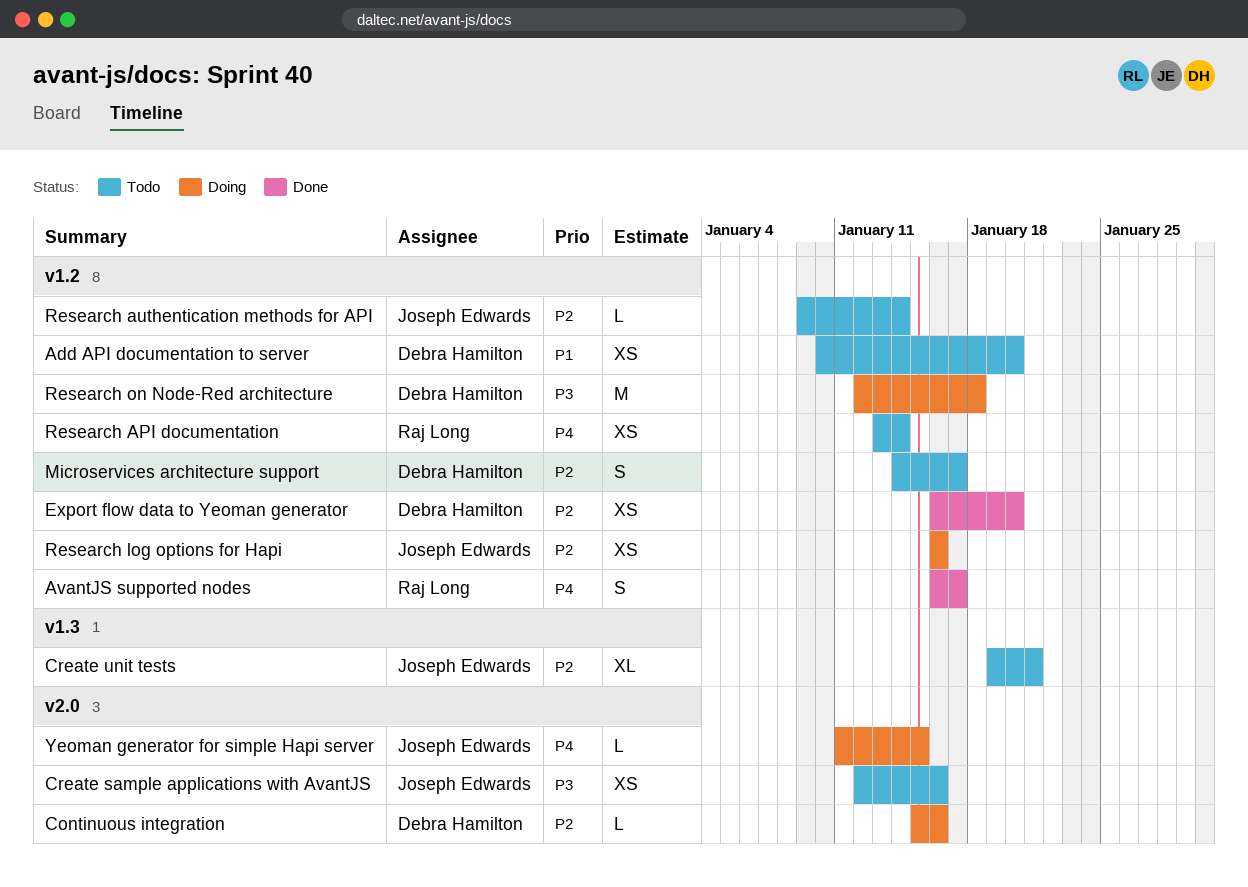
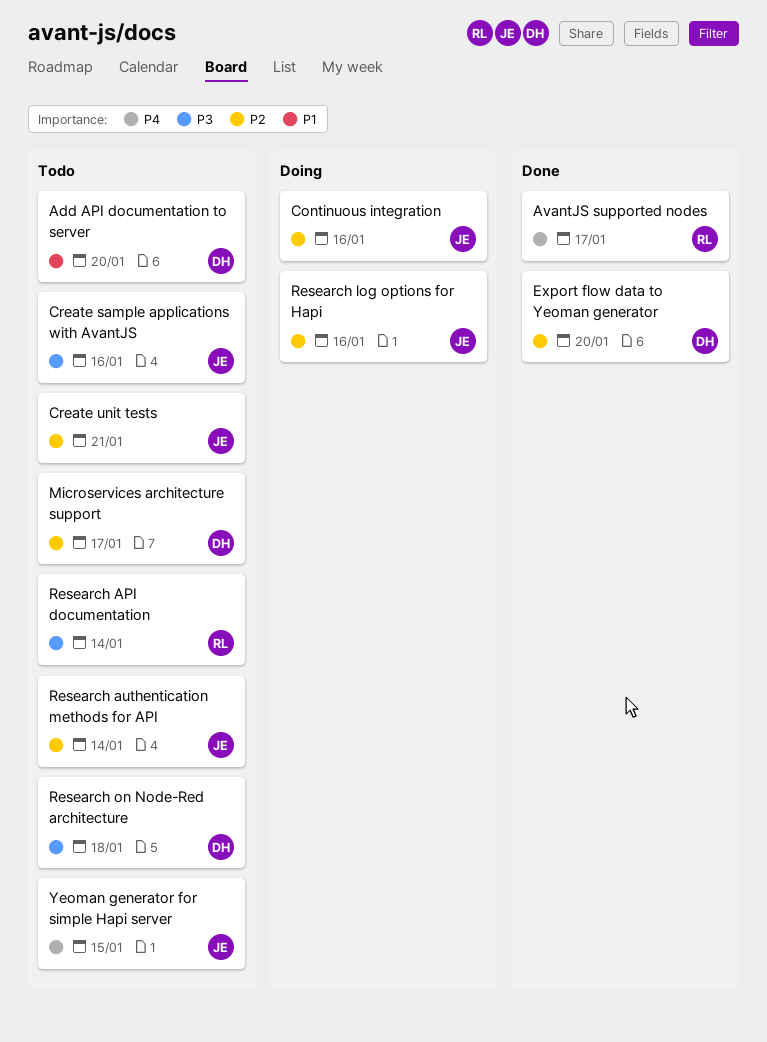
Continuous integration, owner: Debra Hamilton -> Joseph Edwards
Research API documentation, priority: P4 -> P3
Research on Node-Red architecture, status: Doing -> Todo
Yeoman generator for simple Hapi server, status: Doing -> Todo

